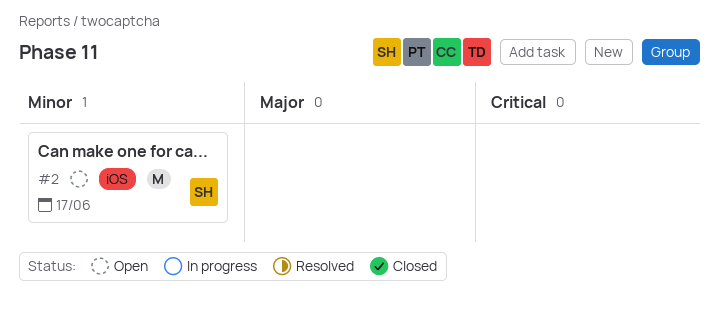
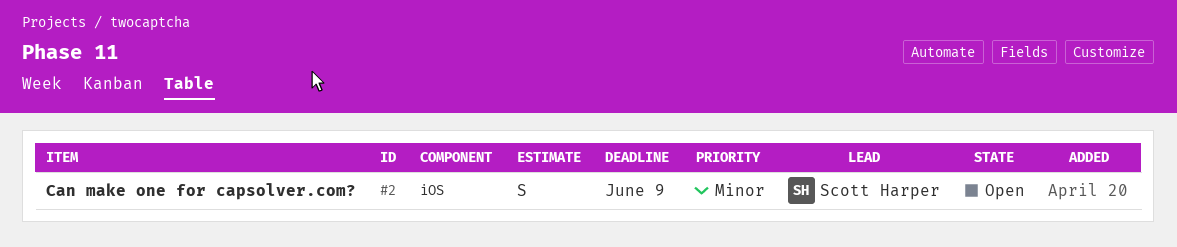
#2, estimate: M -> S
#2, due: Jun 17 -> Jun 9

